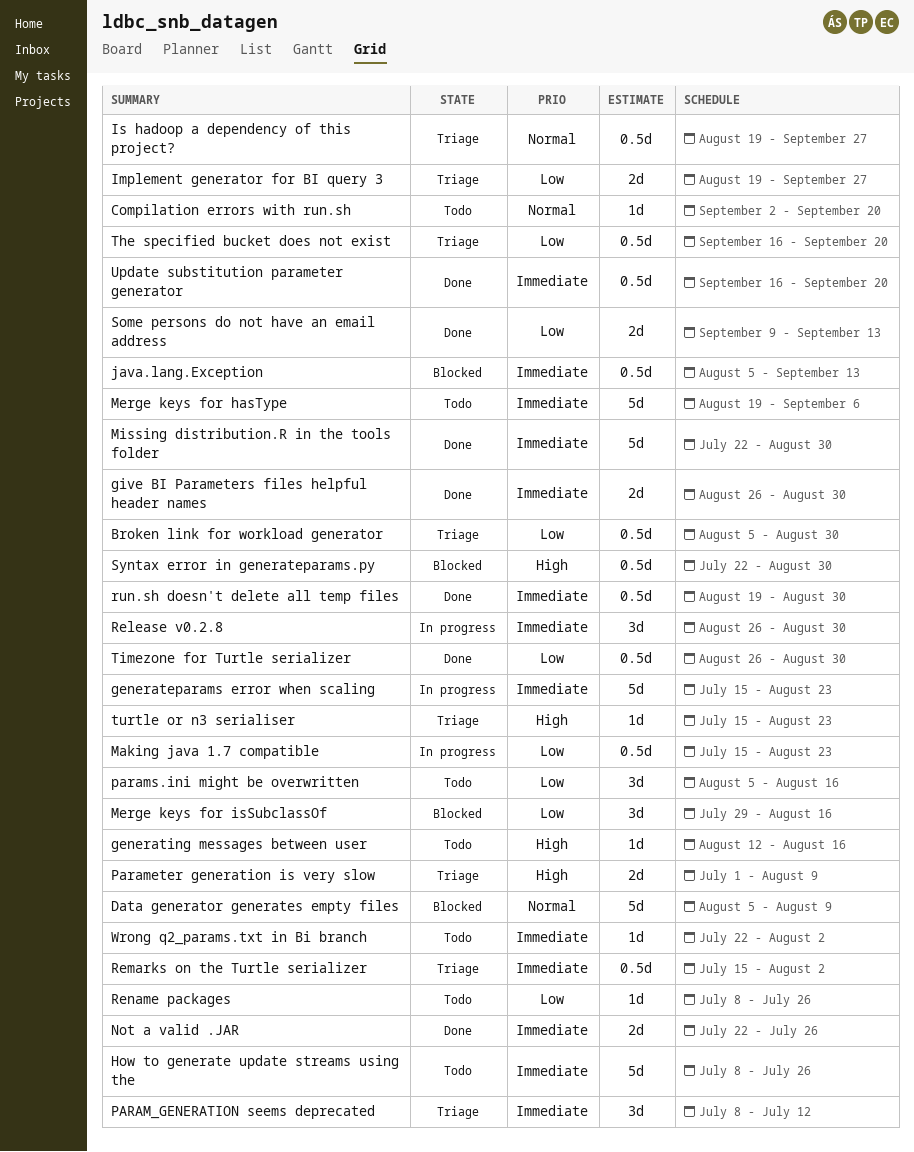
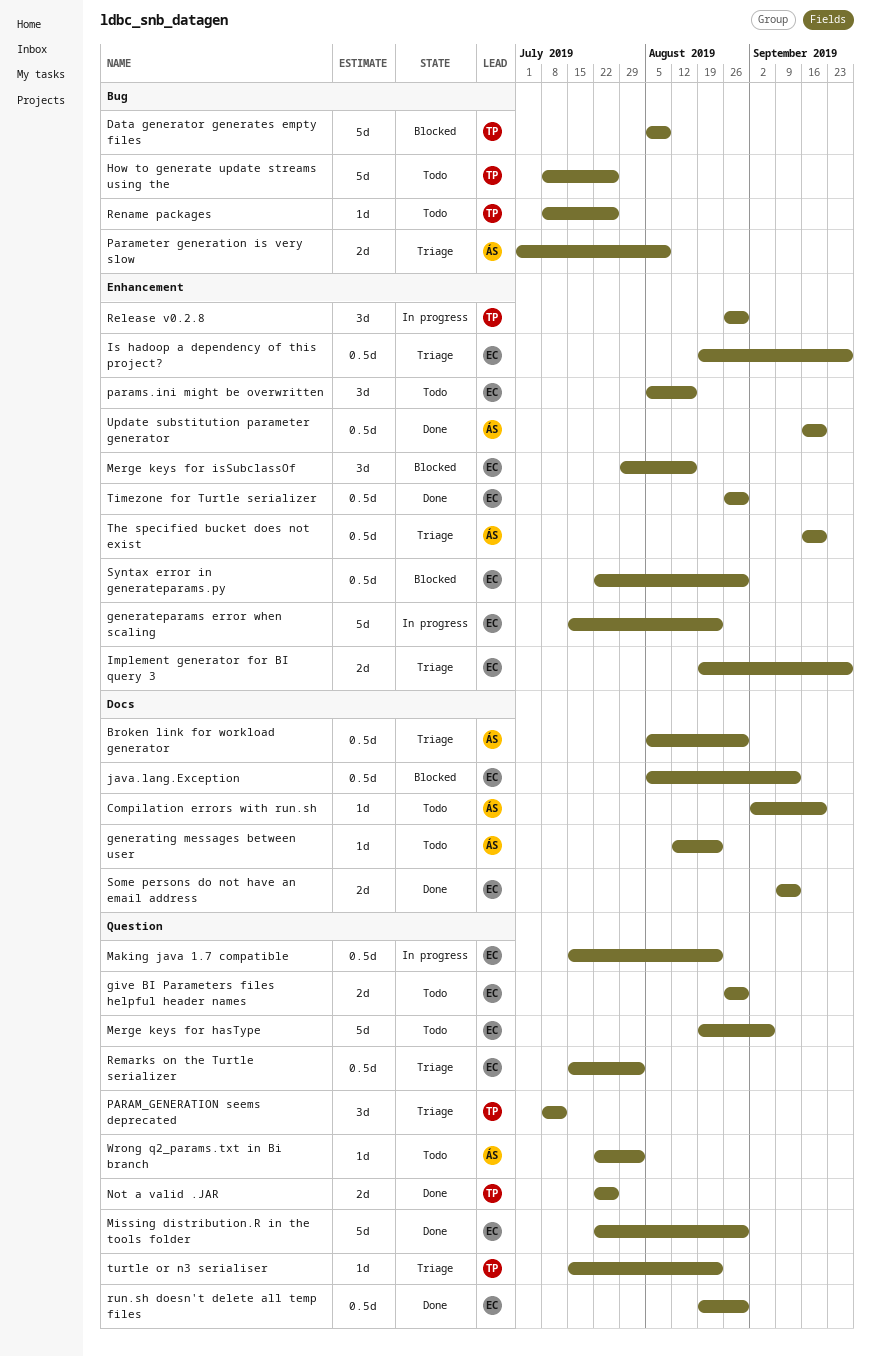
generating messages between user, due: Aug 16 -> Aug 23
give BI Parameters files helpful header names, status: Done -> Todo

